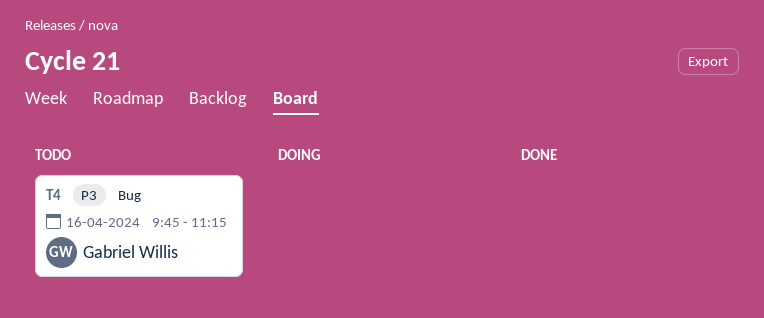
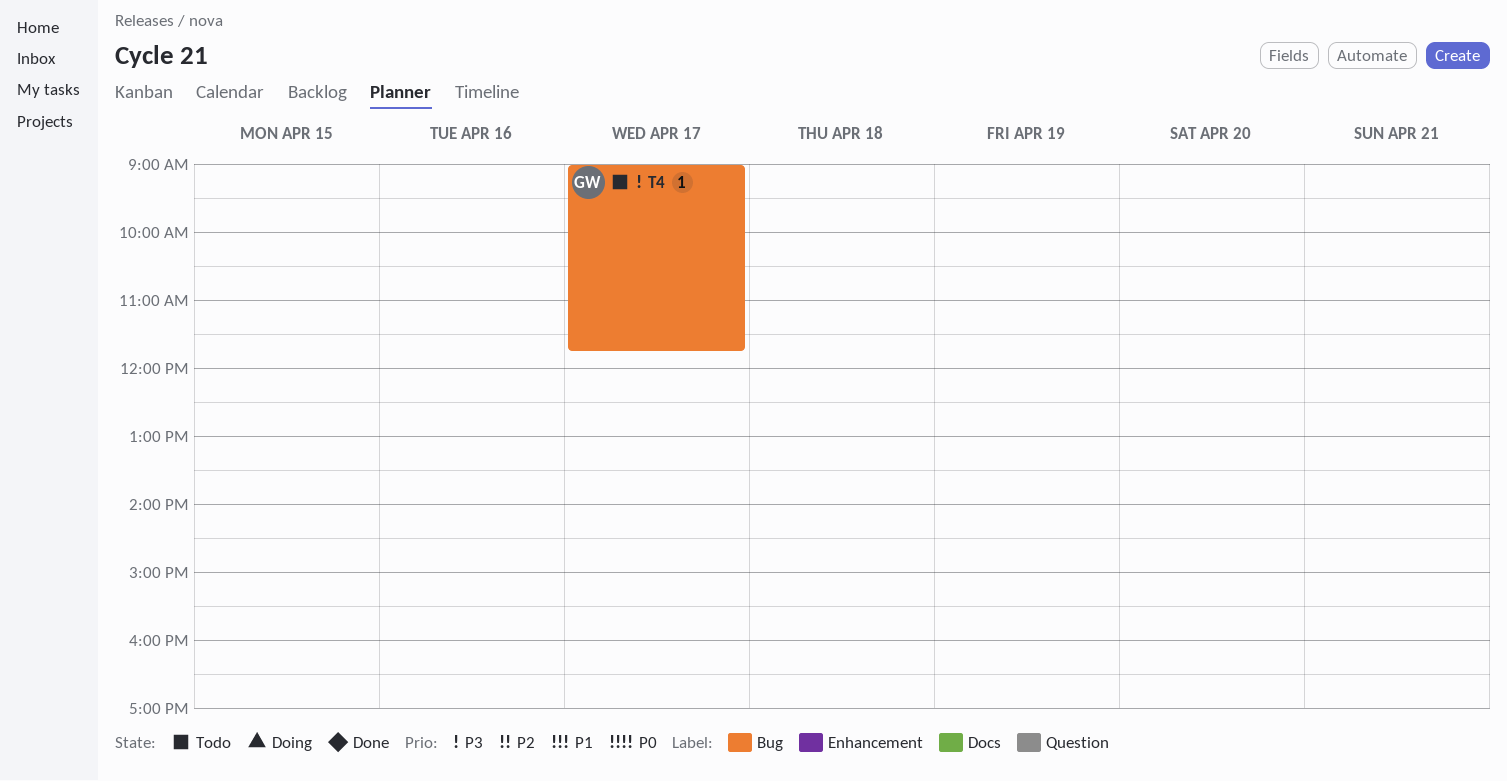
T4, day: Apr 16 -> Apr 17
T4, begins: 09:45 -> 09:00
T4, ends: 11:15 -> 11:45

